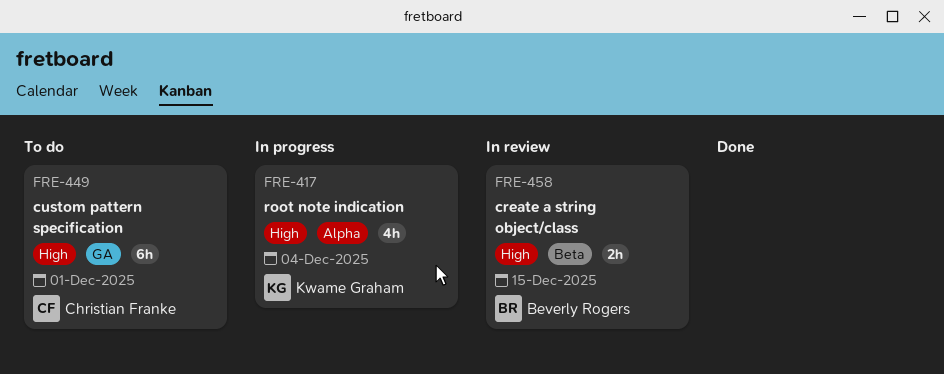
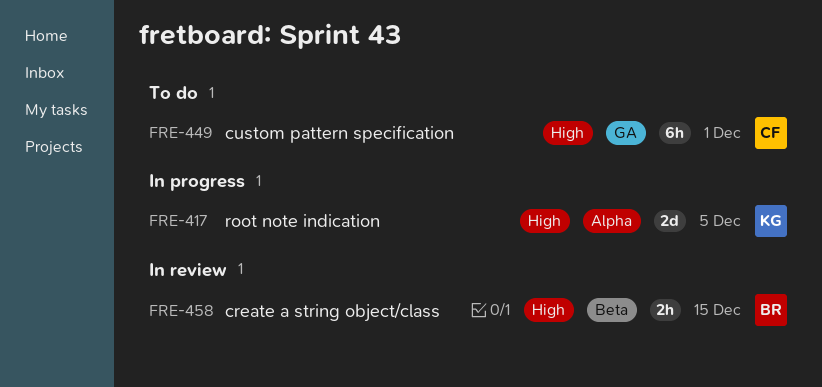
FRE-417, estimate: 4h -> 2d
FRE-417, due: Dec 4 -> Dec 5

